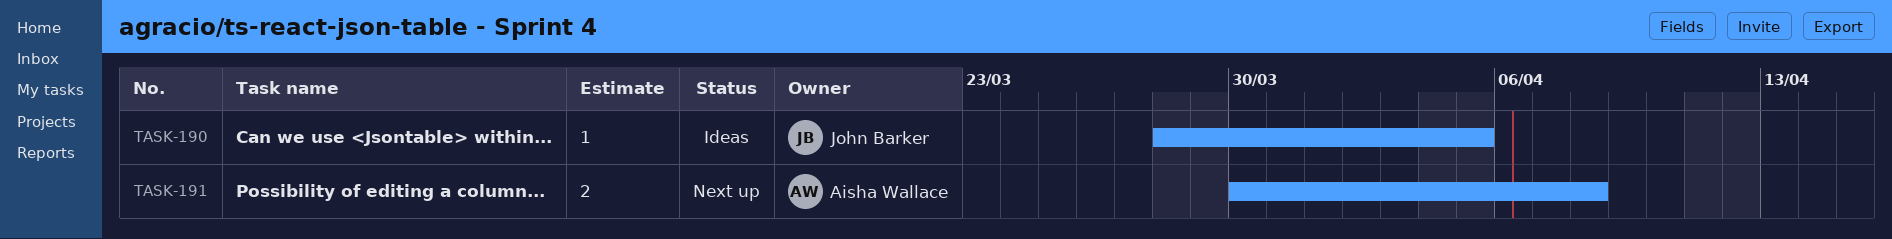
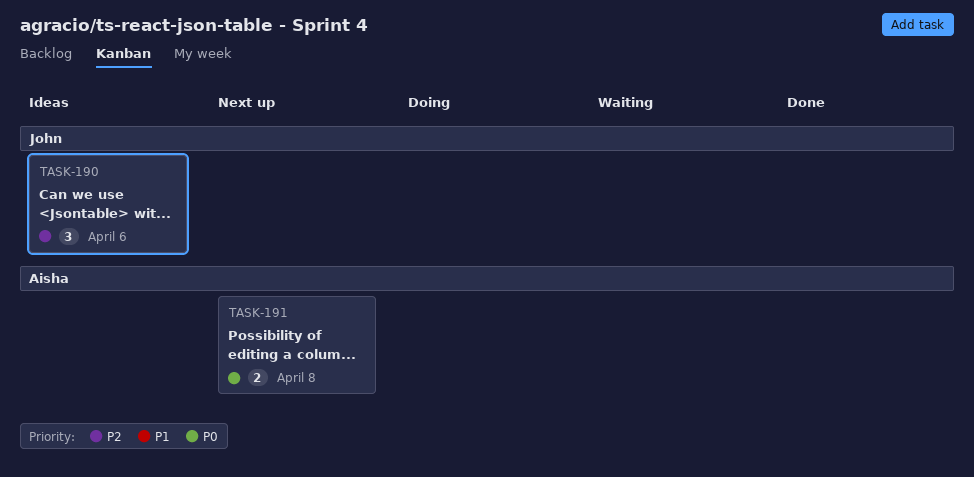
TASK-190, estimate: 1 -> 3
TASK-190, due: Apr 5 -> Apr 6

